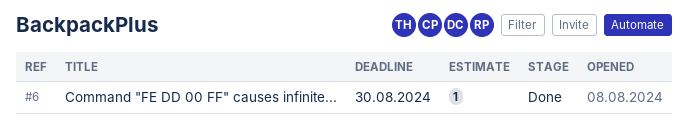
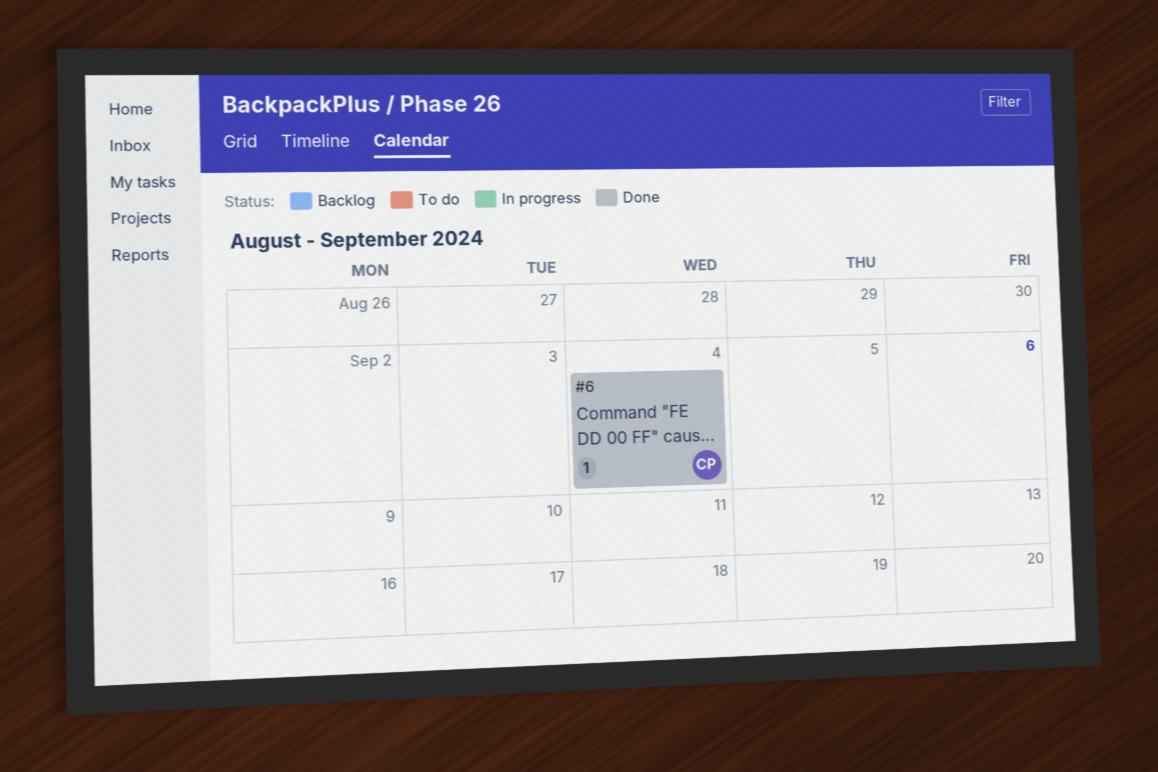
#6, due: Aug 30 -> Sep 4

